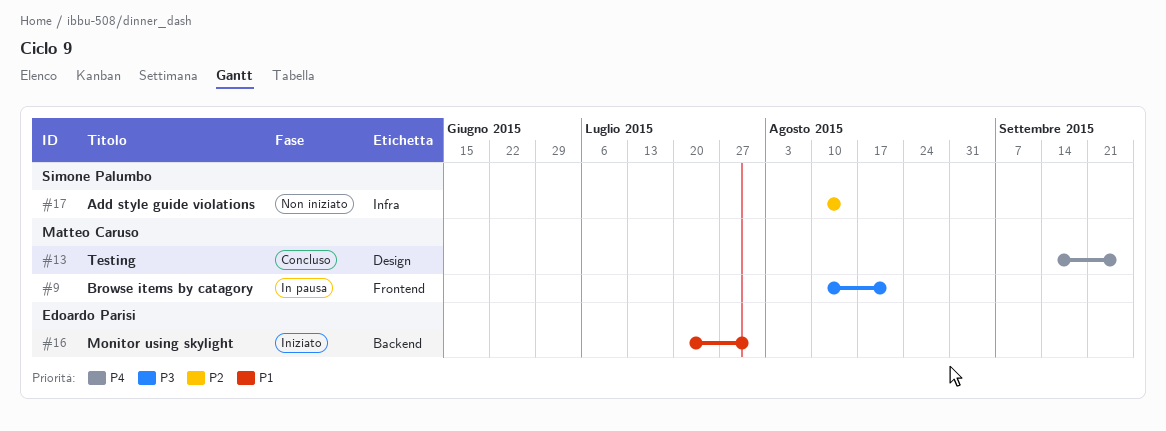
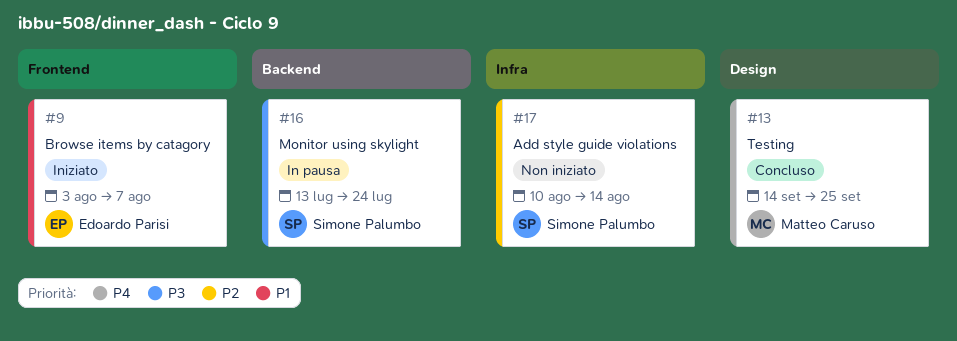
#9, status: In pausa -> Iniziato
#9, owner: Matteo Caruso -> Edoardo Parisi
#9, priority: P3 -> P1
#9, start: Aug 10 -> Aug 3
#9, due: Aug 21 -> Aug 7
#16, status: Iniziato -> In pausa
#16, owner: Edoardo Parisi -> Simone Palumbo
#16, priority: P1 -> P3
#16, start: Jul 20 -> Jul 13
#16, due: Jul 31 -> Jul 24

